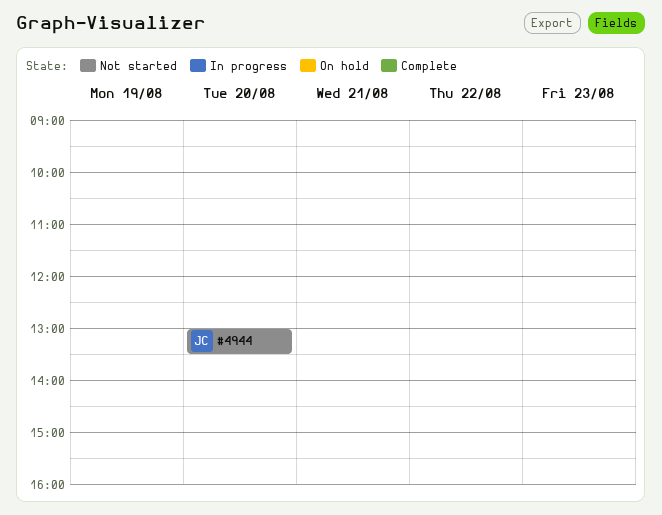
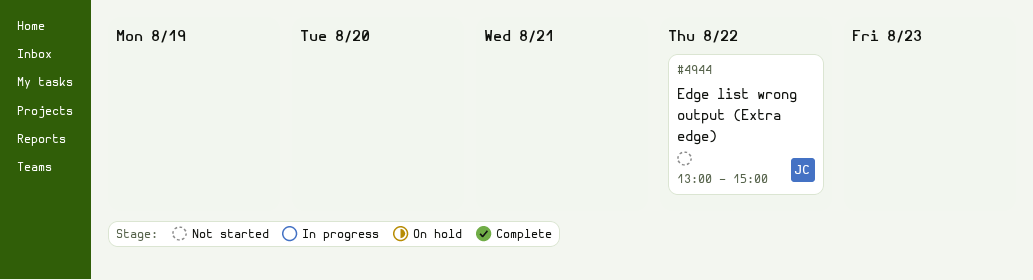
#4944, day: Aug 20 -> Aug 22
#4944, ends: 13:30 -> 15:00

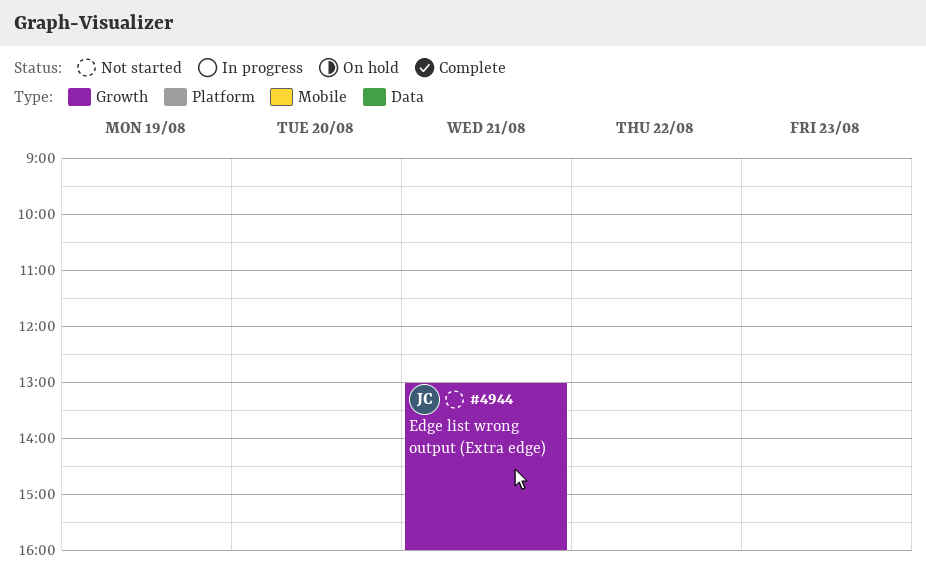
#4944, day: Aug 22 -> Aug 21
#4944, ends: 15:00 -> 16:00

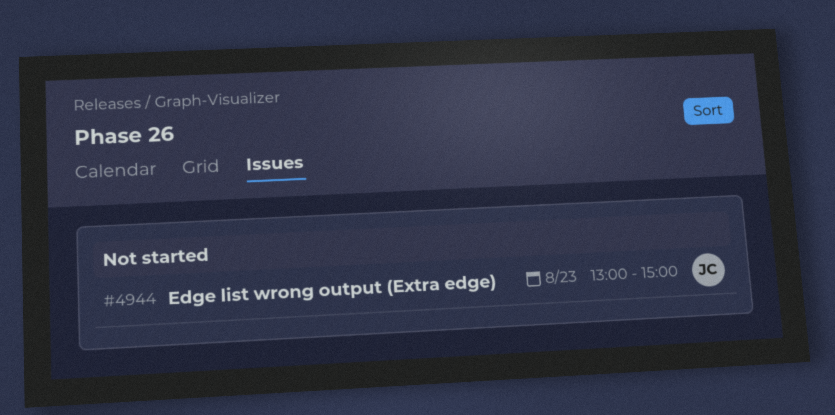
#4944, day: Aug 21 -> Aug 23
#4944, ends: 16:00 -> 15:00

